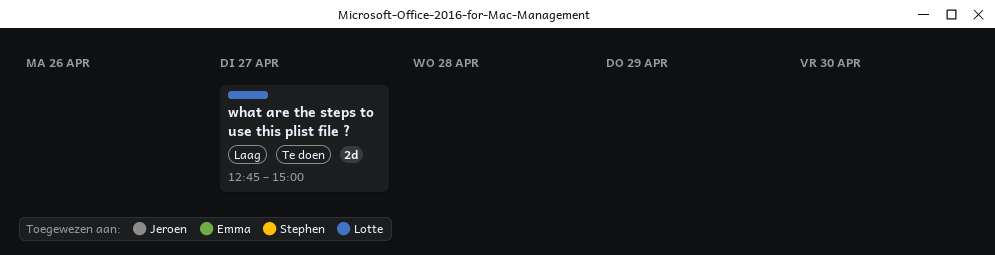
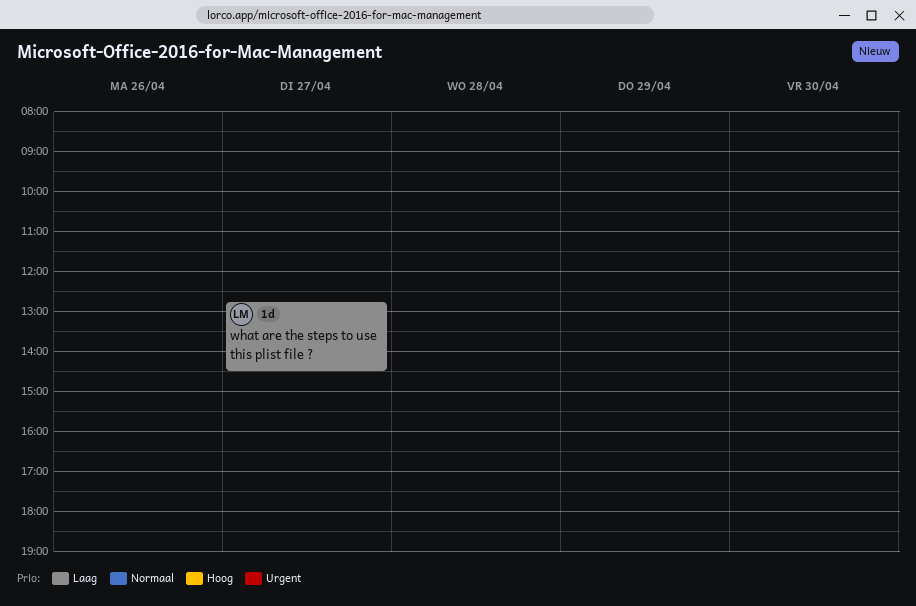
what are the steps to use this plist file ?, estimate: 2d -> 1d
what are the steps to use this plist file ?, ends: 15:00 -> 14:30

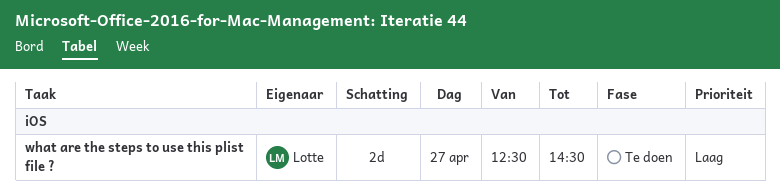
what are the steps to use this plist file ?, estimate: 1d -> 2d
what are the steps to use this plist file ?, begins: 12:45 -> 12:30

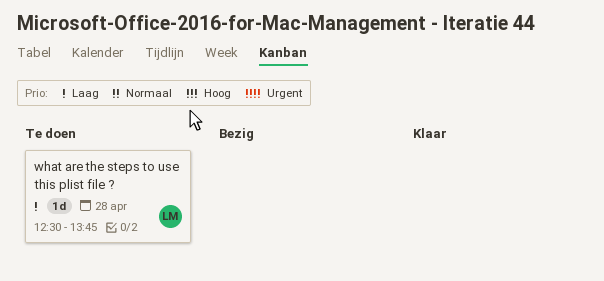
what are the steps to use this plist file ?, estimate: 2d -> 1d
what are the steps to use this plist file ?, day: Apr 27 -> Apr 28
what are the steps to use this plist file ?, ends: 14:30 -> 13:45

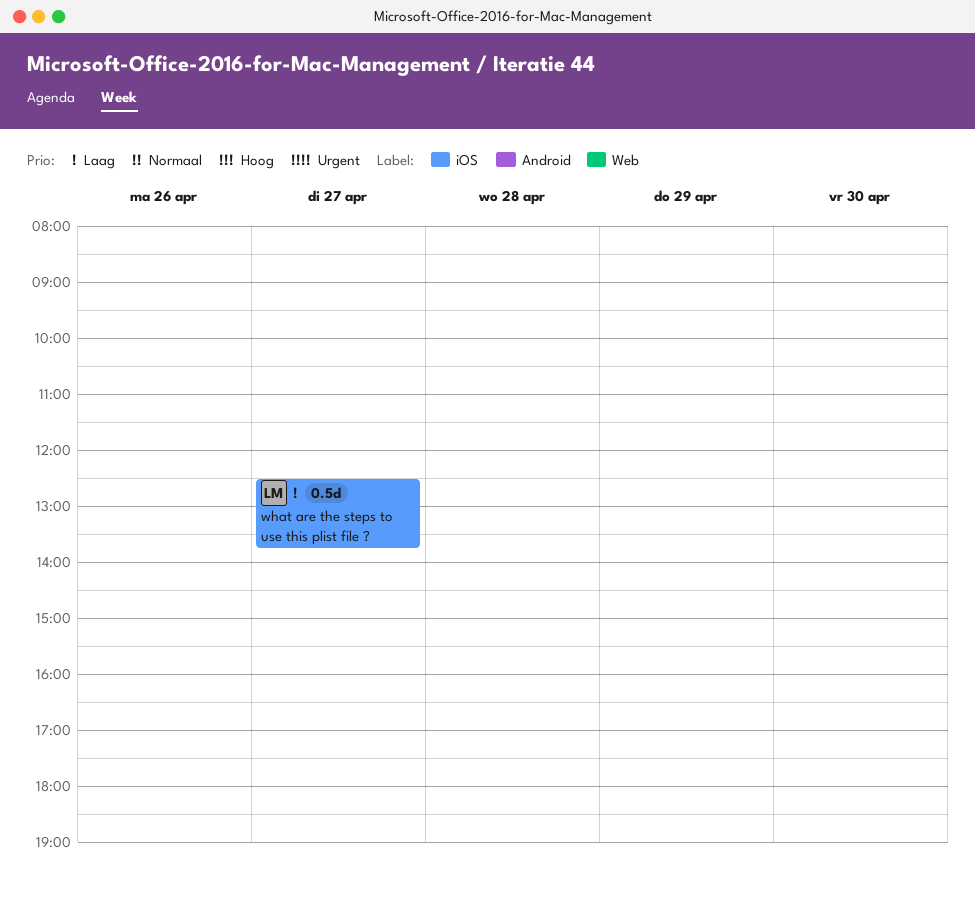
what are the steps to use this plist file ?, estimate: 1d -> 0.5d
what are the steps to use this plist file ?, day: Apr 28 -> Apr 27

